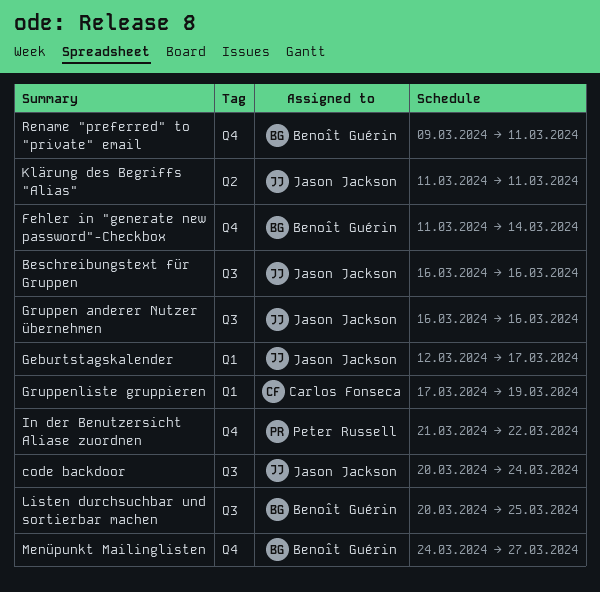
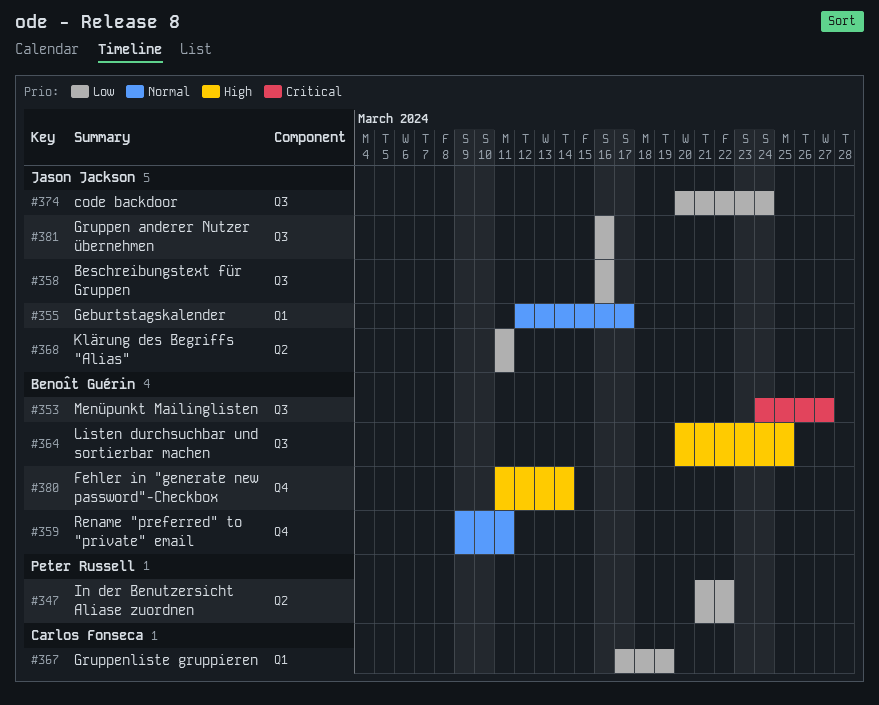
In der Benutzersicht Aliase zuordnen, label: Q4 -> Q2
Menüpunkt Mailinglisten, label: Q4 -> Q3

